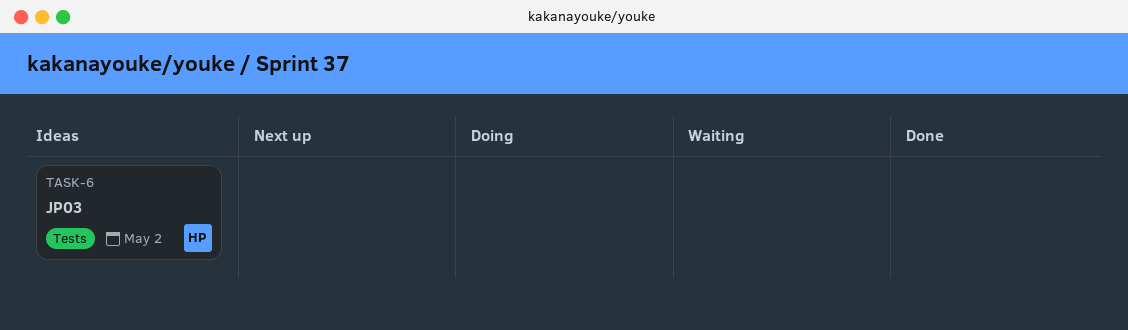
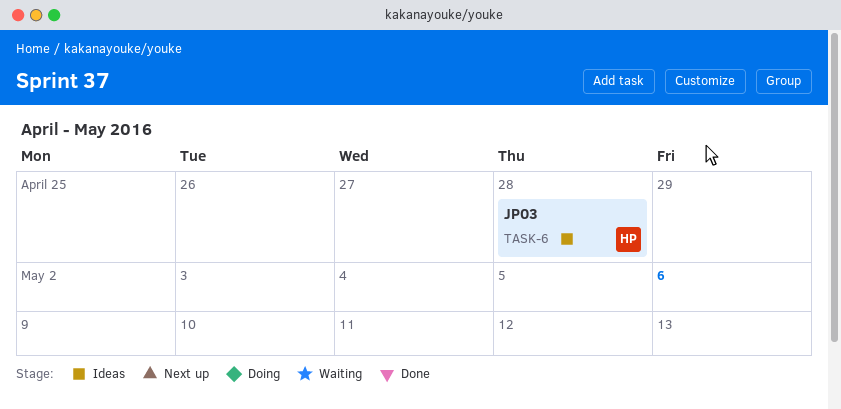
TASK-6, due: May 2 -> Apr 28

